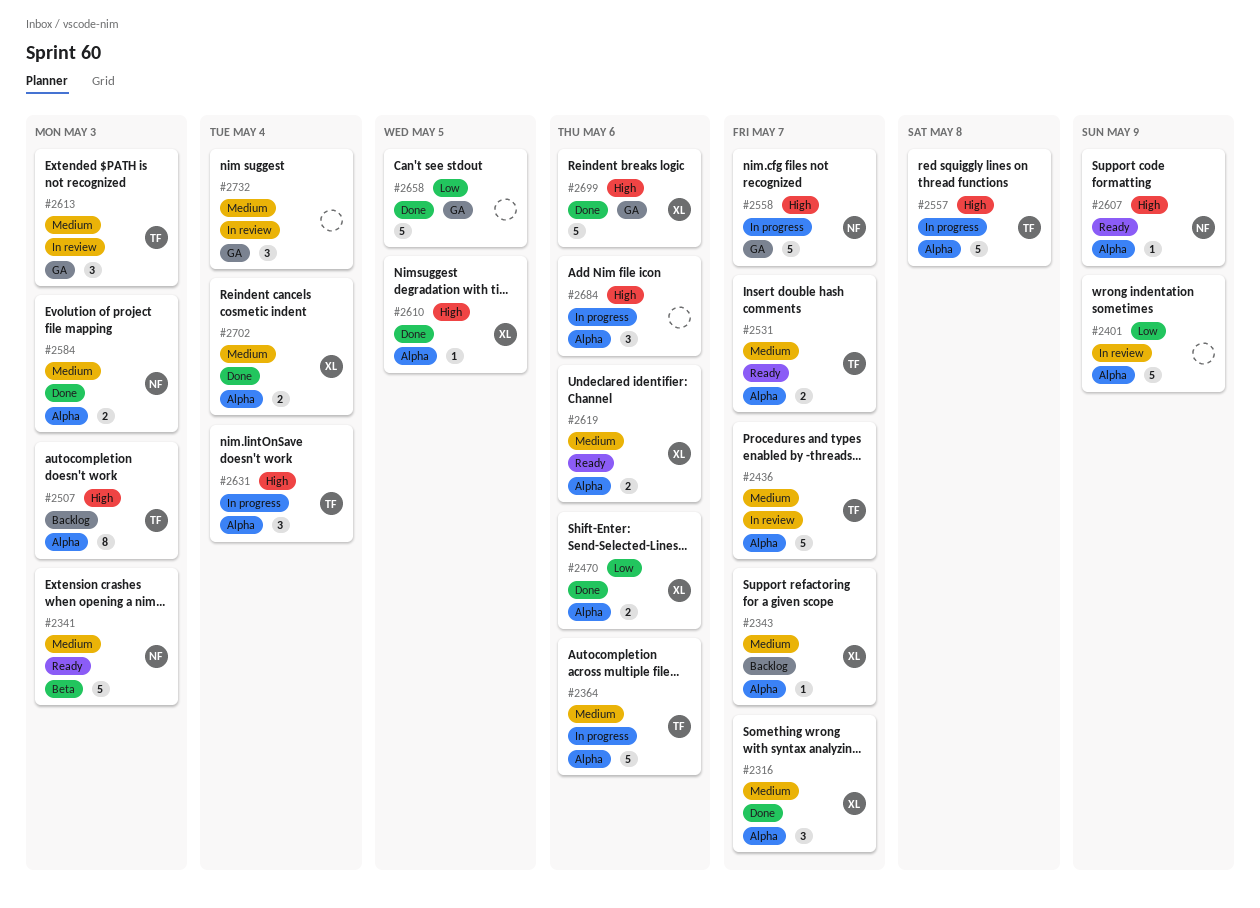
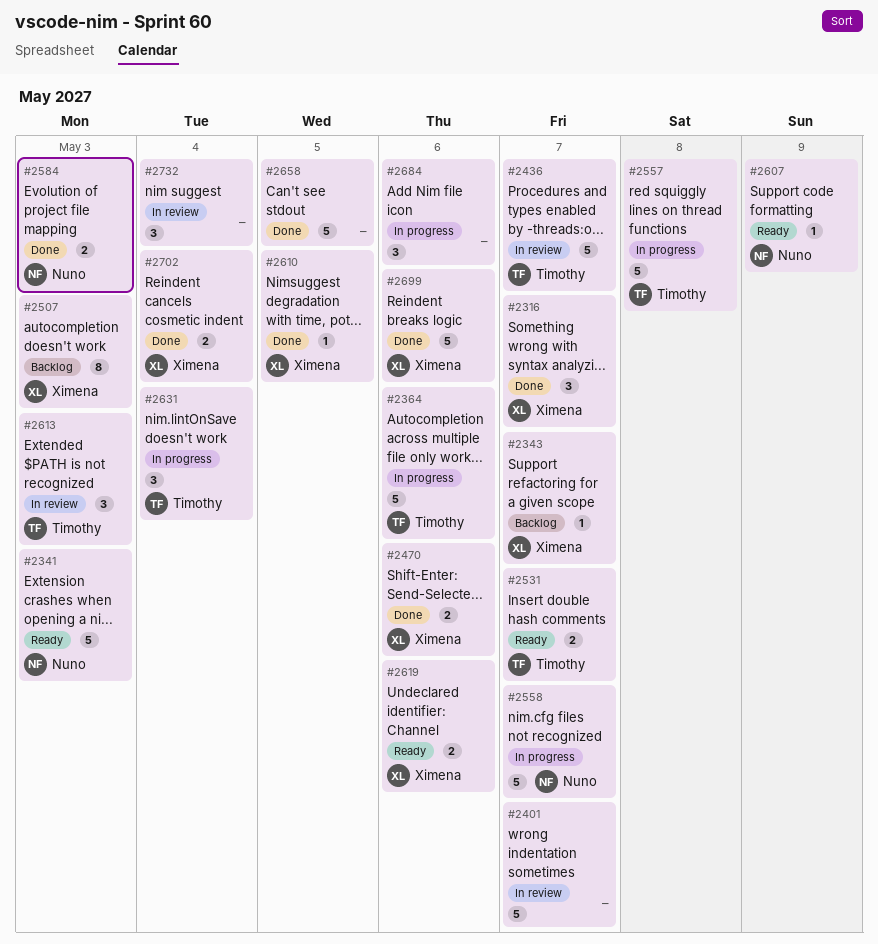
#2401, due: May 9 -> May 7
#2507, owner: Timothy -> Ximena

